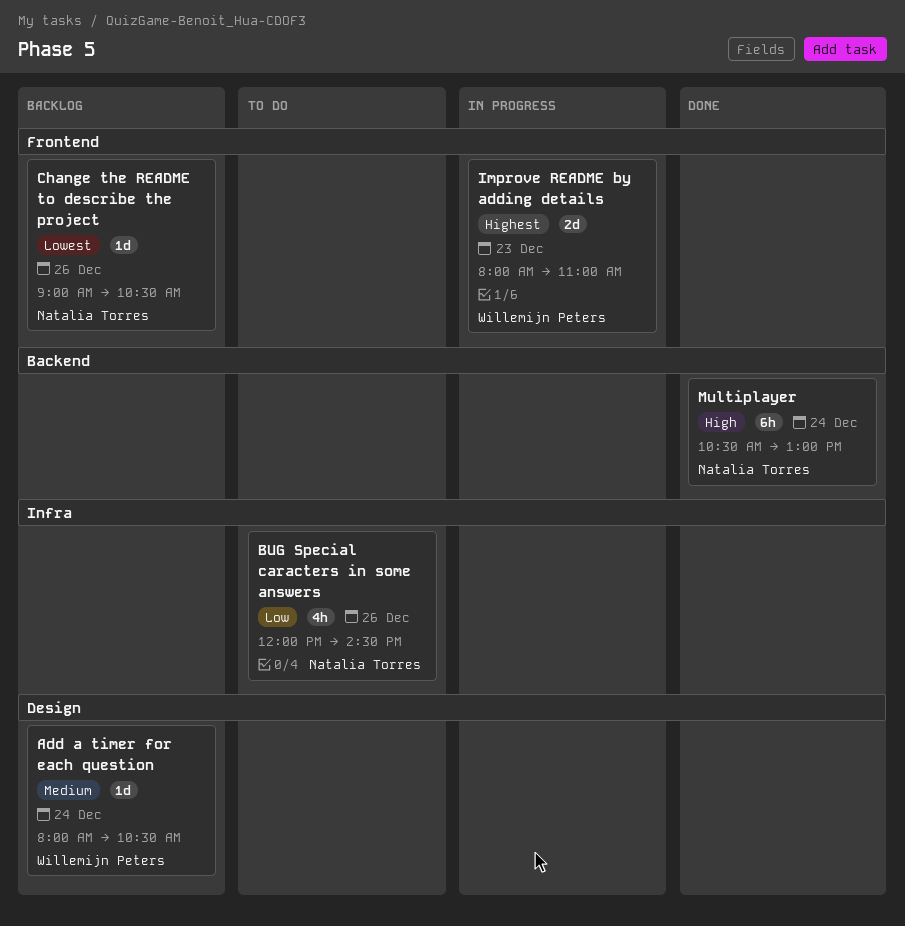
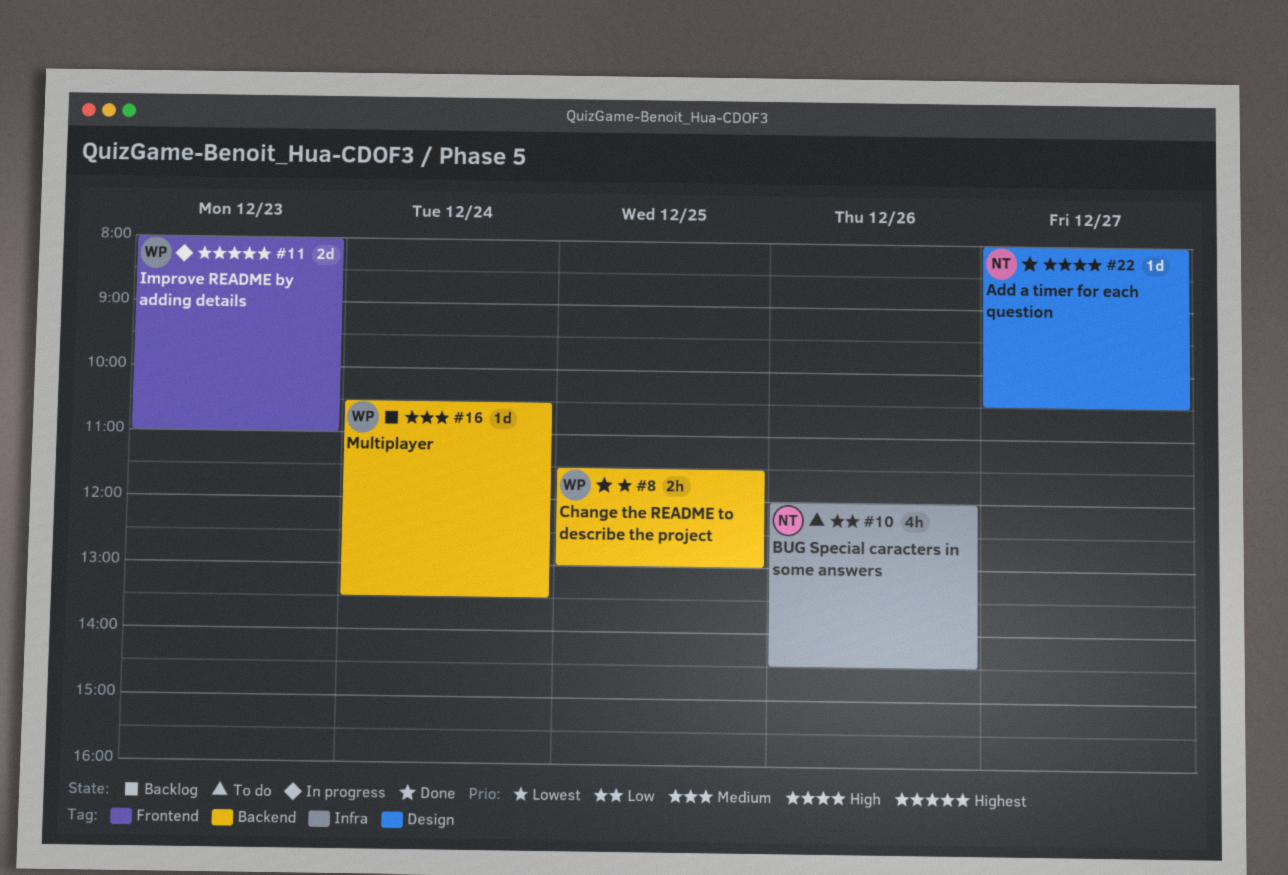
Add a timer for each question, status: Backlog -> Done
Add a timer for each question, owner: Willemijn Peters -> Natalia Torres
Add a timer for each question, priority: Medium -> High
Add a timer for each question, day: Dec 24 -> Dec 27
Change the README to describe the project, status: Backlog -> Done
Change the README to describe the project, owner: Natalia Torres -> Willemijn Peters
Change the README to describe the project, label: Frontend -> Backend
Change the README to describe the project, estimate: 1d -> 2h
Change the README to describe the project, day: Dec 26 -> Dec 25
Change the README to describe the project, begins: 09:00 -> 11:30
Change the README to describe the project, ends: 10:30 -> 13:00
Multiplayer, status: Done -> Backlog
Multiplayer, owner: Natalia Torres -> Willemijn Peters
Multiplayer, priority: High -> Medium
Multiplayer, estimate: 6h -> 1d
Multiplayer, ends: 13:00 -> 13:30

